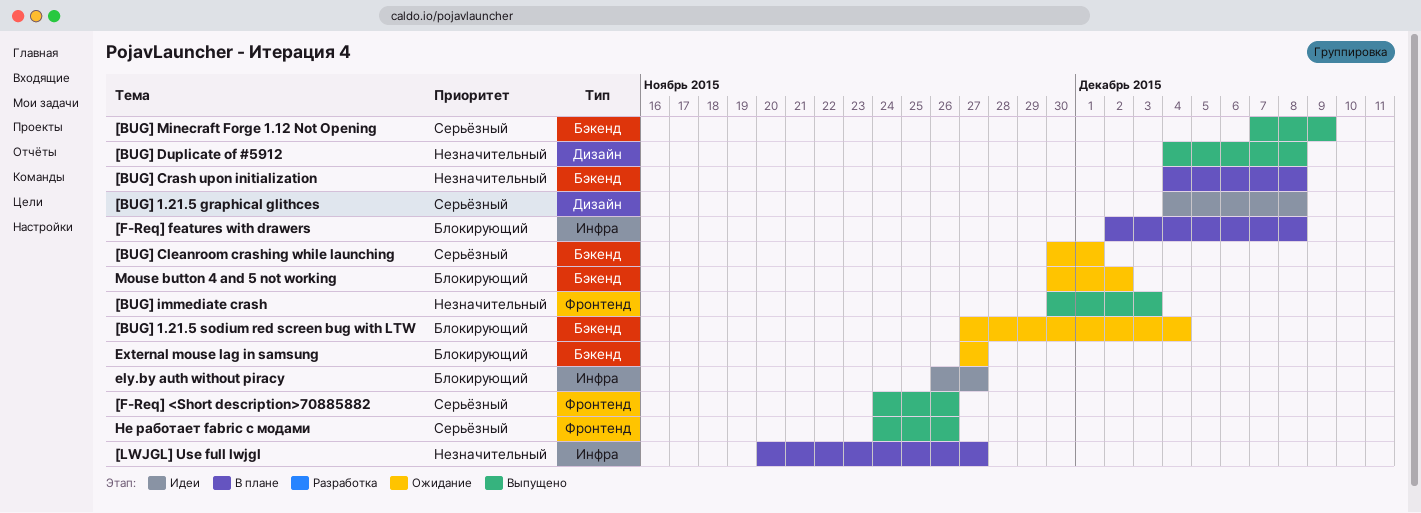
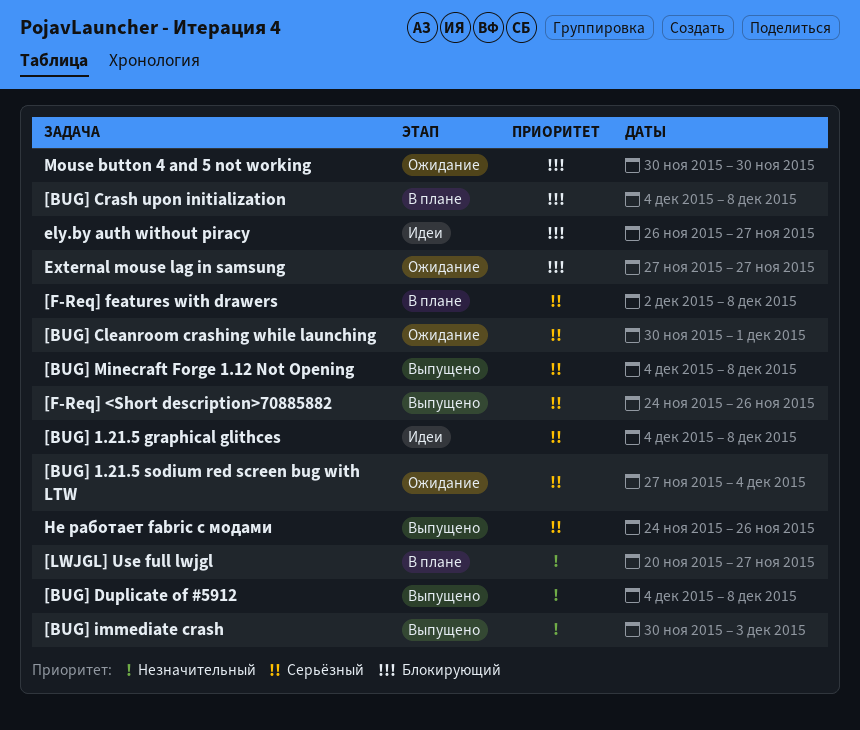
[BUG] 1.21.5 sodium red screen bug with LTW, priority: Блокирующий -> Серьёзный
[BUG] Crash upon initialization, priority: Незначительный -> Блокирующий
[BUG] Minecraft Forge 1.12 Not Opening, start: Dec 7 -> Dec 4
[BUG] Minecraft Forge 1.12 Not Opening, due: Dec 9 -> Dec 8
[F-Req] features with drawers, priority: Блокирующий -> Серьёзный
Mouse button 4 and 5 not working, due: Dec 2 -> Nov 30

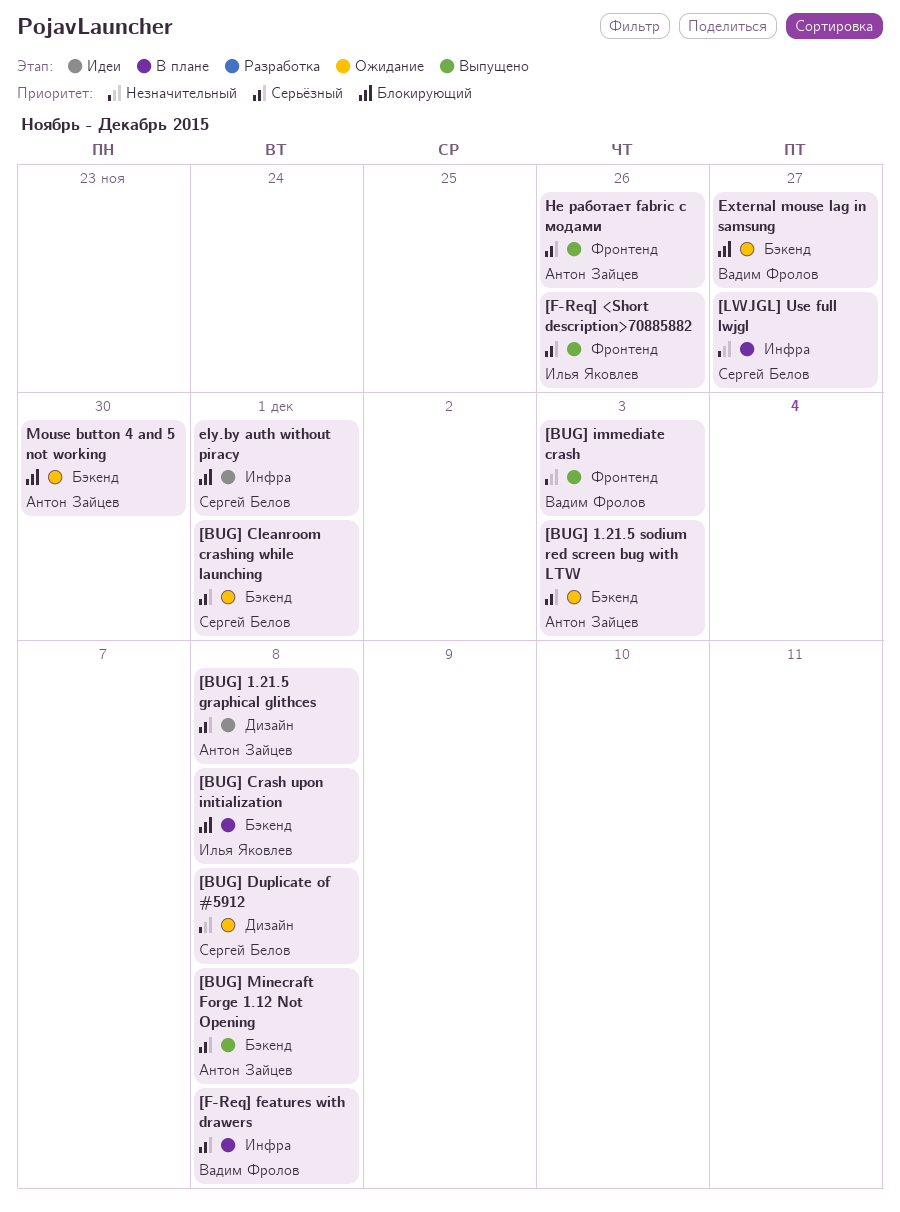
[BUG] 1.21.5 sodium red screen bug with LTW, due: Dec 4 -> Dec 3
[BUG] Duplicate of #5912, status: Выпущено -> Ожидание
ely.by auth without piracy, due: Nov 27 -> Dec 1

